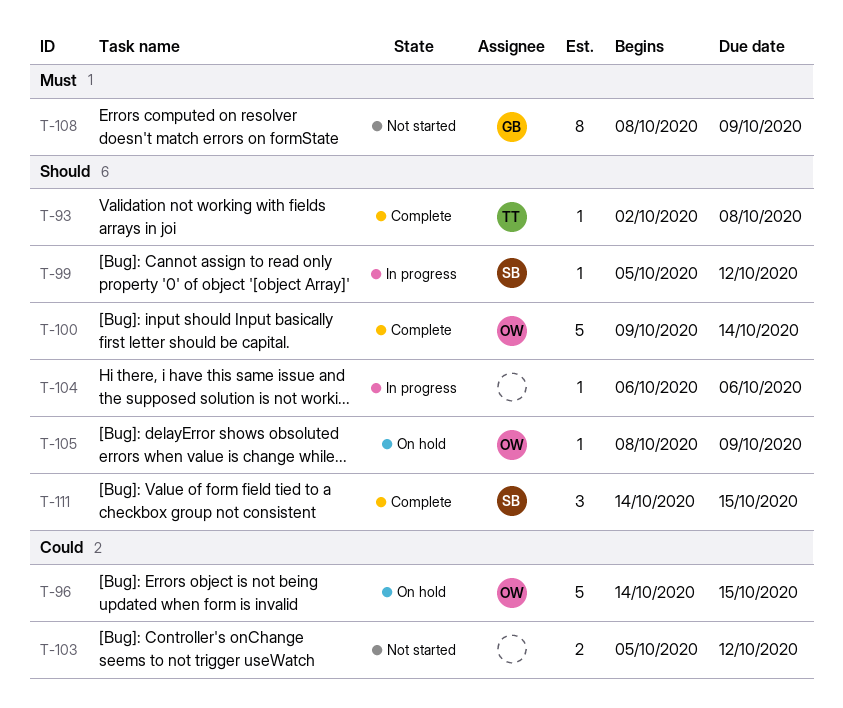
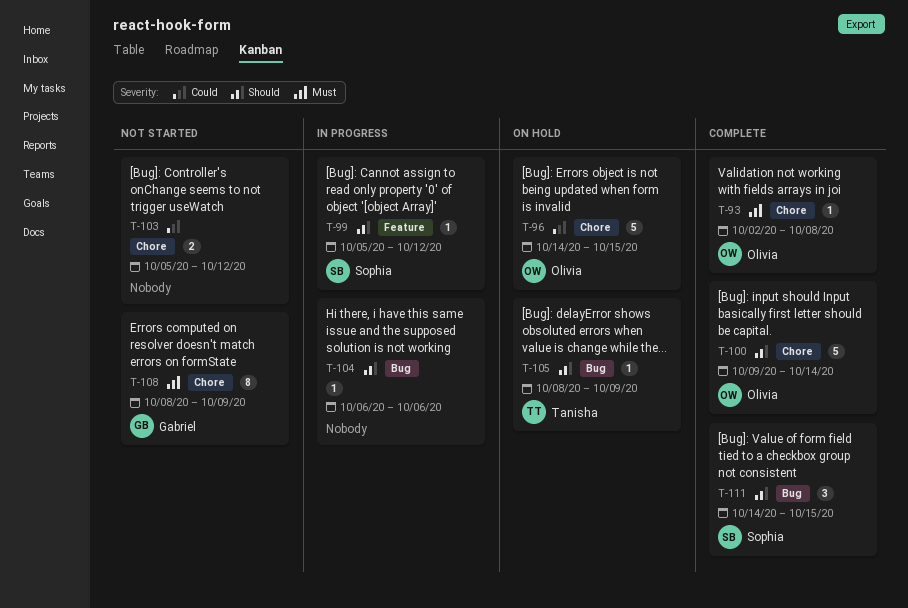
T-93, owner: Tanisha -> Olivia
T-93, priority: Should -> Must
T-105, owner: Olivia -> Tanisha

